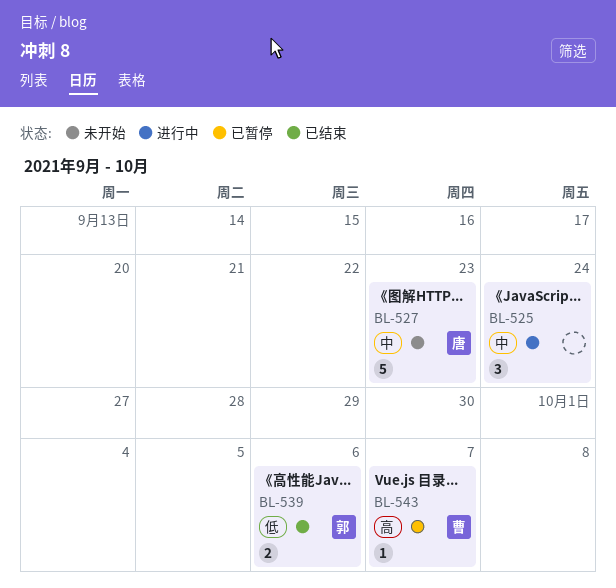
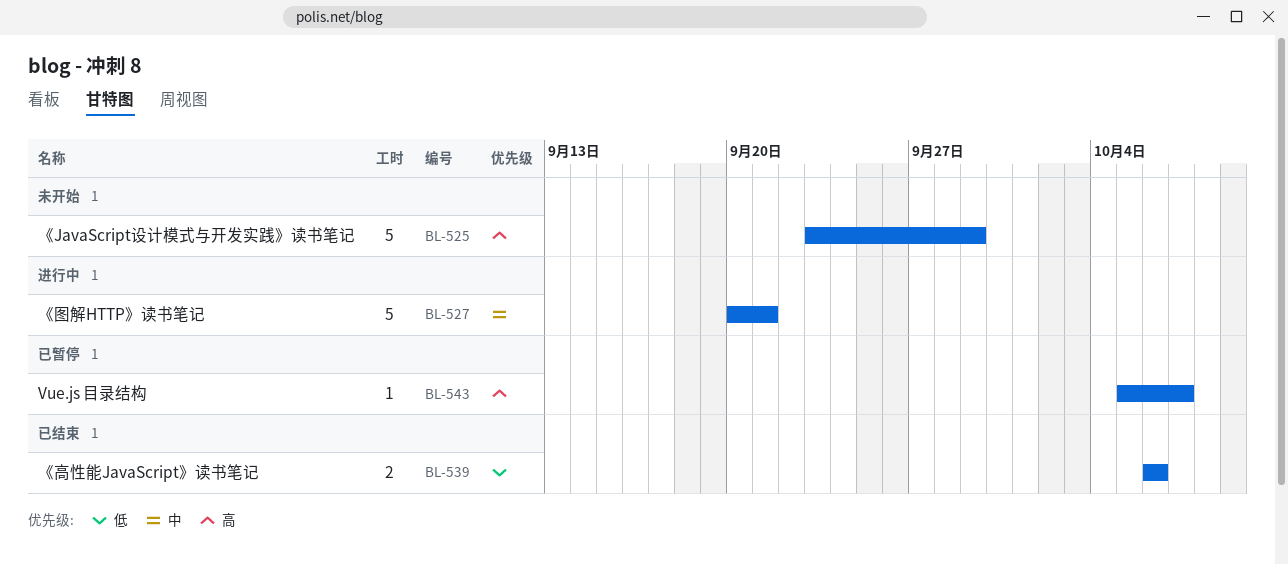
BL-525, status: 进行中 -> 未开始
BL-525, priority: 中 -> 高
BL-525, estimate: 3 -> 5
BL-525, due: Sep 24 -> Sep 29
BL-527, status: 未开始 -> 进行中
BL-527, due: Sep 23 -> Sep 21

